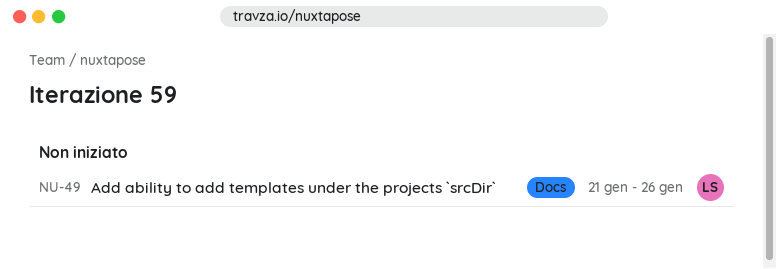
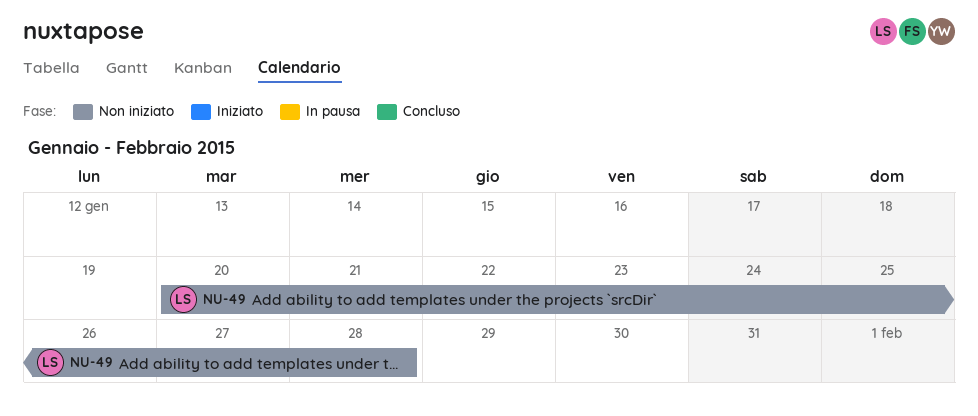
NU-49, start: Jan 21 -> Jan 20
NU-49, due: Jan 26 -> Jan 28

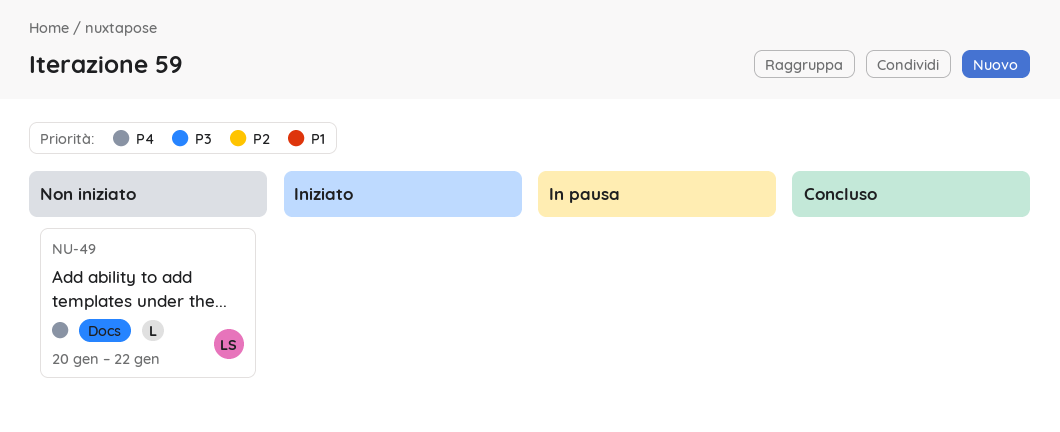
NU-49, due: Jan 28 -> Jan 22

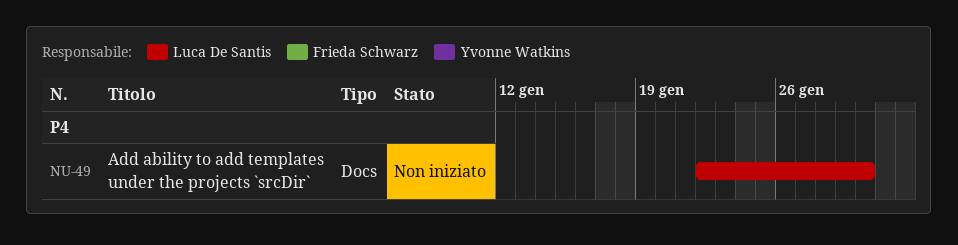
NU-49, start: Jan 20 -> Jan 22
NU-49, due: Jan 22 -> Jan 30

